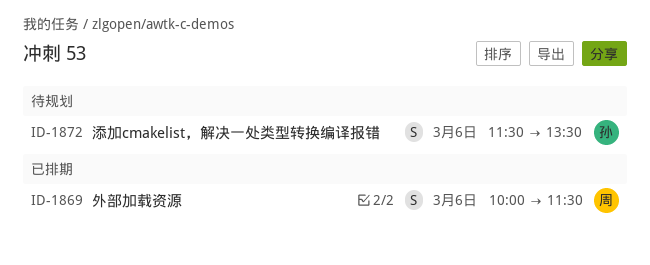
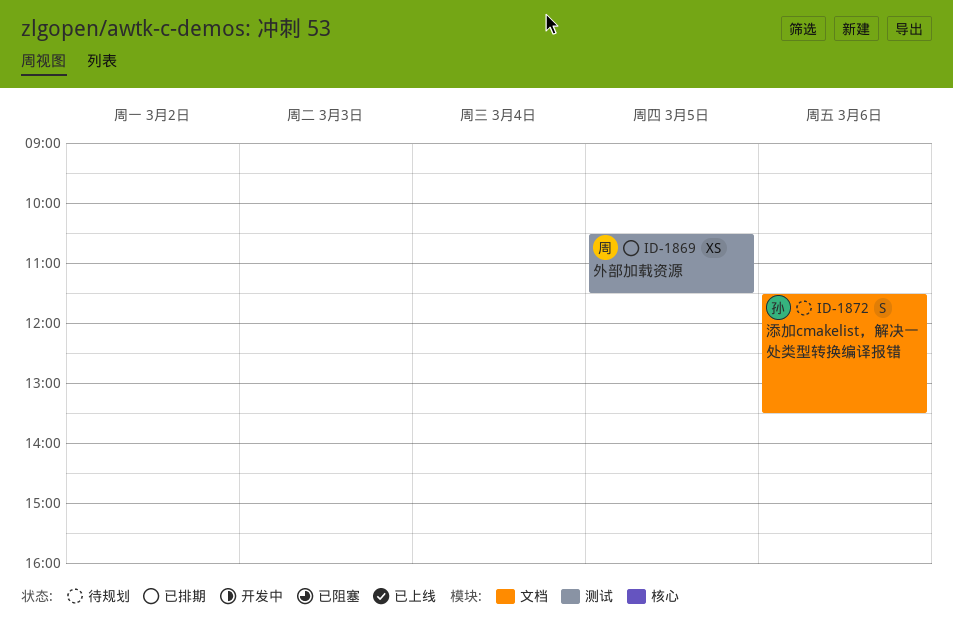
ID-1869, estimate: S -> XS
ID-1869, day: Mar 6 -> Mar 5
ID-1869, begins: 10:00 -> 10:30

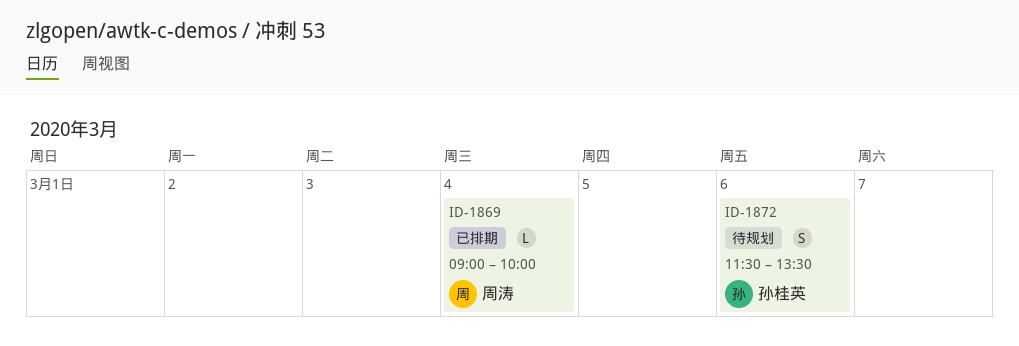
ID-1869, estimate: XS -> L
ID-1869, day: Mar 5 -> Mar 4
ID-1869, begins: 10:30 -> 09:00
ID-1869, ends: 11:30 -> 10:00

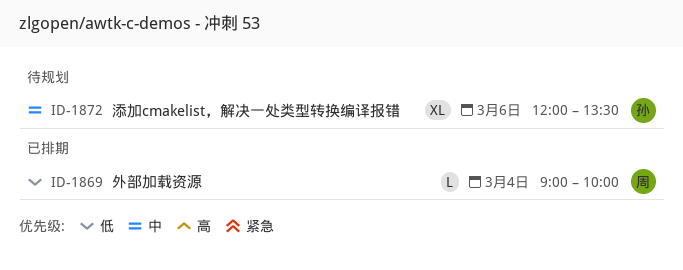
ID-1872, estimate: S -> XL
ID-1872, begins: 11:30 -> 12:00

